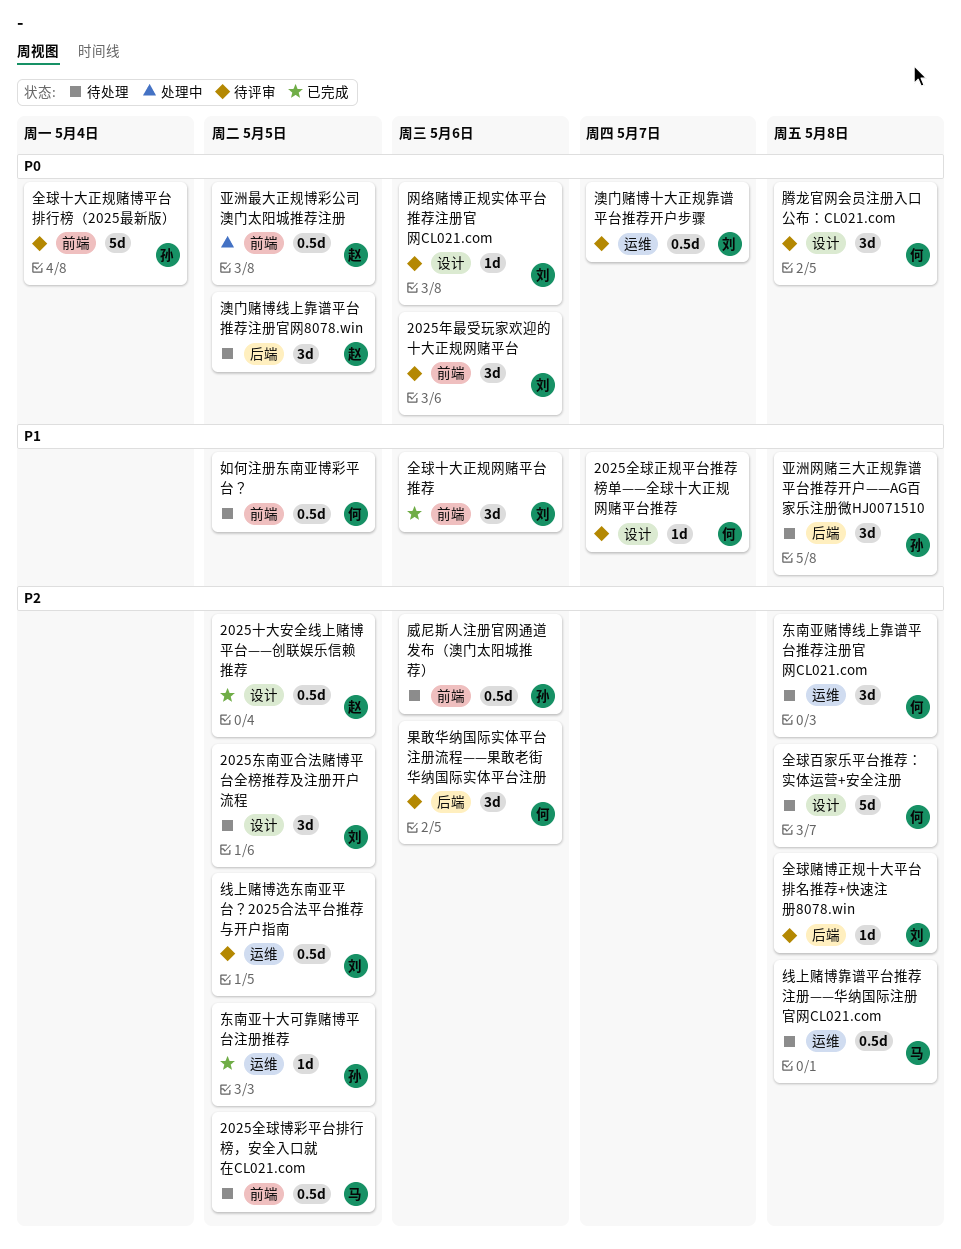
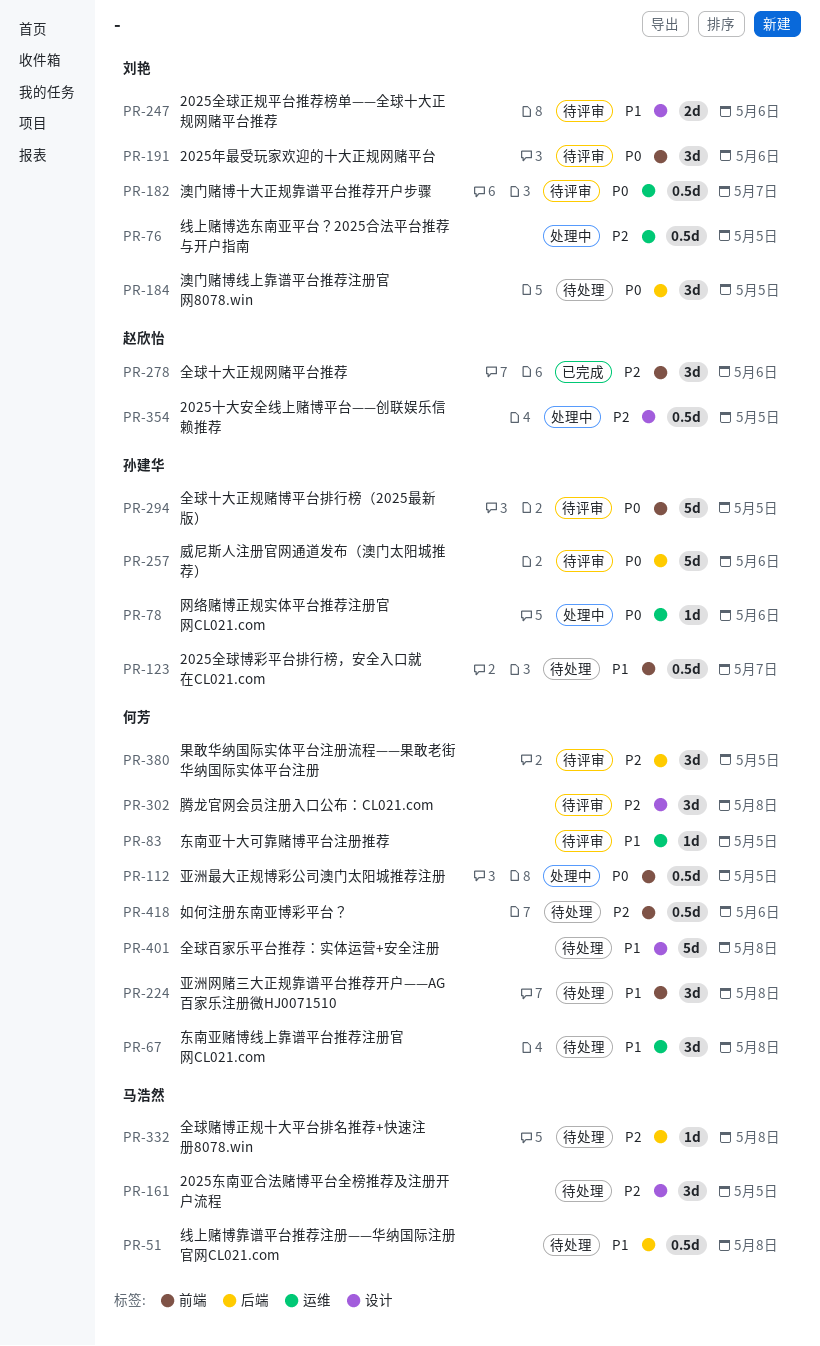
2025东南亚合法赌博平台全榜推荐及注册开户流程, owner: 刘艳 -> 马浩然
2025全球博彩平台排行榜，安全入口就在CL021.com, owner: 马浩然 -> 孙建华
2025全球博彩平台排行榜，安全入口就在CL021.com, priority: P2 -> P1
2025全球博彩平台排行榜，安全入口就在CL021.com, due: May 5 -> May 7
2025全球正规平台推荐榜单——全球十大正规网赌平台推荐, owner: 何芳 -> 刘艳
2025全球正规平台推荐榜单——全球十大正规网赌平台推荐, estimate: 1d -> 2d
2025全球正规平台推荐榜单——全球十大正规网赌平台推荐, due: May 7 -> May 6
2025十大安全线上赌博平台——创联娱乐信赖推荐, status: 已完成 -> 处理中
东南亚十大可靠赌博平台注册推荐, status: 已完成 -> 待评审
东南亚十大可靠赌博平台注册推荐, owner: 孙建华 -> 何芳
东南亚十大可靠赌博平台注册推荐, priority: P2 -> P1
东南亚赌博线上靠谱平台推荐注册官网CL021.com, priority: P2 -> P1
亚洲最大正规博彩公司澳门太阳城推荐注册, owner: 赵欣怡 -> 何芳
亚洲网赌三大正规靠谱平台推荐开户——AG百家乐注册微HJ0071510, owner: 孙建华 -> 何芳
亚洲网赌三大正规靠谱平台推荐开户——AG百家乐注册微HJ0071510, label: 后端 -> 前端
全球十大正规网赌平台推荐, owner: 刘艳 -> 赵欣怡
全球十大正规网赌平台推荐, priority: P1 -> P2
全球十大正规赌博平台排行榜（2025最新版）, due: May 4 -> May 5
全球百家乐平台推荐：实体运营+安全注册, priority: P2 -> P1
全球赌博正规十大平台排名推荐+快速注册8078.win, status: 待评审 -> 待处理
全球赌博正规十大平台排名推荐+快速注册8078.win, owner: 刘艳 -> 马浩然
如何注册东南亚博彩平台？, priority: P1 -> P2
如何注册东南亚博彩平台？, due: May 5 -> May 6
威尼斯人注册官网通道发布（澳门太阳城推荐）, status: 待处理 -> 待评审
威尼斯人注册官网通道发布（澳门太阳城推荐）, priority: P2 -> P0
威尼斯人注册官网通道发布（澳门太阳城推荐）, label: 前端 -> 后端
威尼斯人注册官网通道发布（澳门太阳城推荐）, estimate: 0.5d -> 5d
果敢华纳国际实体平台注册流程——果敢老街华纳国际实体平台注册, due: May 6 -> May 5
澳门赌博线上靠谱平台推荐注册官网8078.win, owner: 赵欣怡 -> 刘艳
线上赌博选东南亚平台？2025合法平台推荐与开户指南, status: 待评审 -> 处理中
线上赌博靠谱平台推荐注册——华纳国际注册官网CL021.com, priority: P2 -> P1
线上赌博靠谱平台推荐注册——华纳国际注册官网CL021.com, label: 运维 -> 后端
网络赌博正规实体平台推荐注册官网CL021.com, status: 待评审 -> 处理中
网络赌博正规实体平台推荐注册官网CL021.com, owner: 刘艳 -> 孙建华
网络赌博正规实体平台推荐注册官网CL021.com, label: 设计 -> 运维
腾龙官网会员注册入口公布：CL021.com, priority: P0 -> P2

